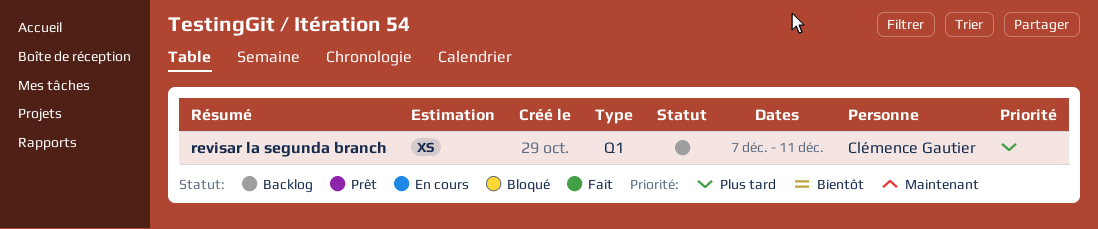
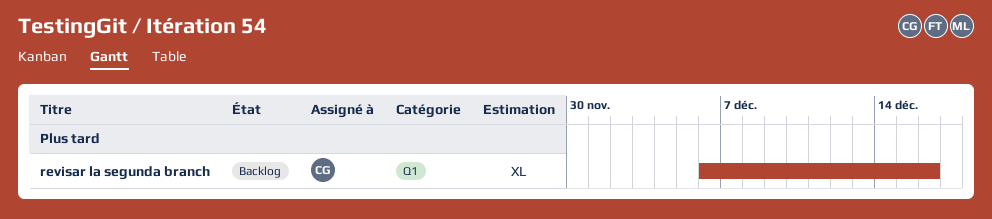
revisar la segunda branch, estimate: XS -> XL
revisar la segunda branch, start: Dec 7 -> Dec 6
revisar la segunda branch, due: Dec 11 -> Dec 16

